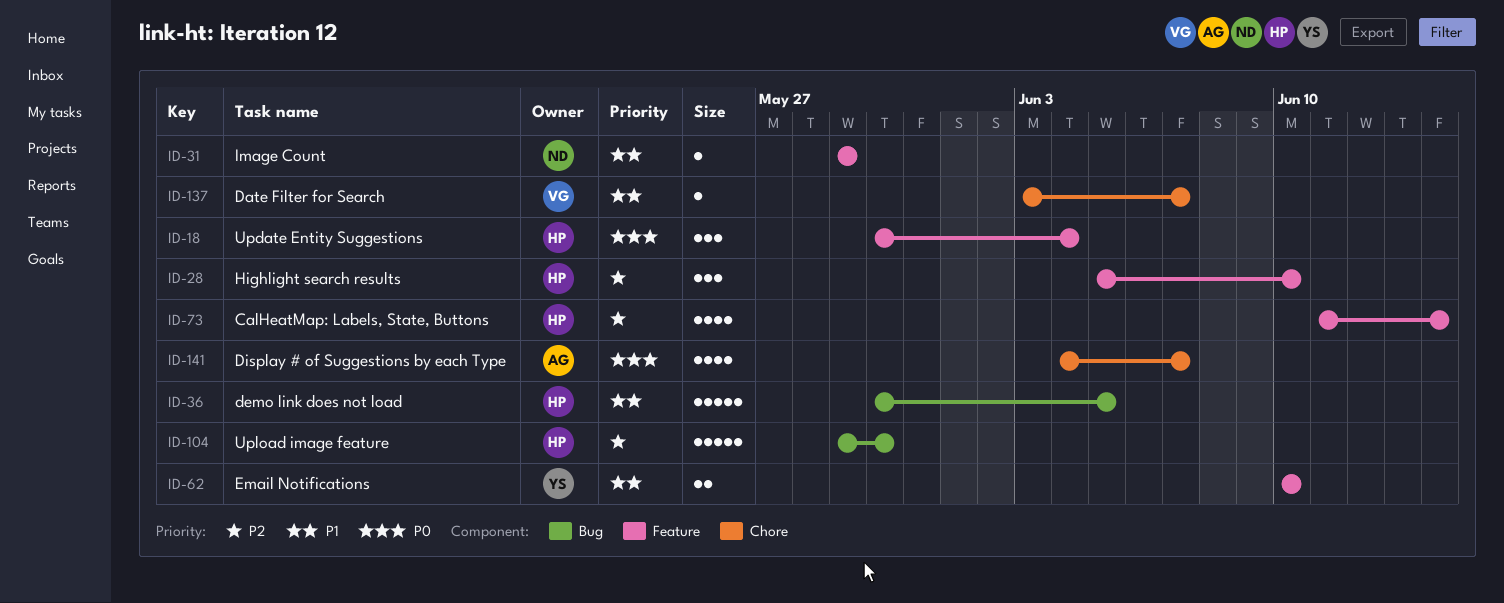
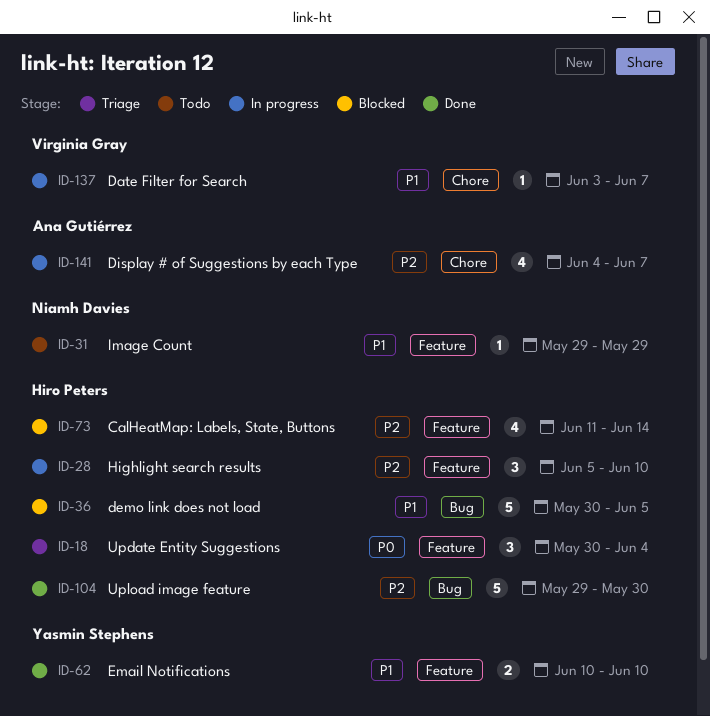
ID-141, priority: P0 -> P2

